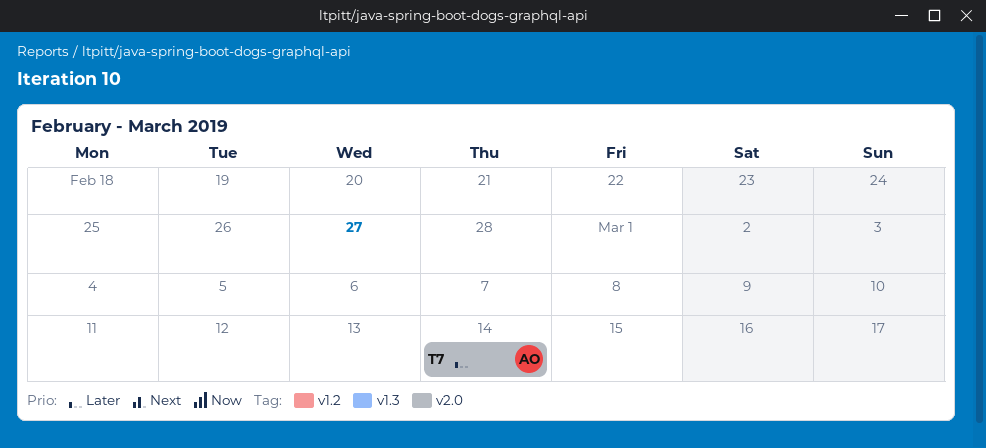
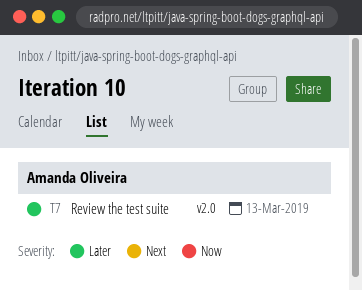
T7, due: Mar 14 -> Mar 13

